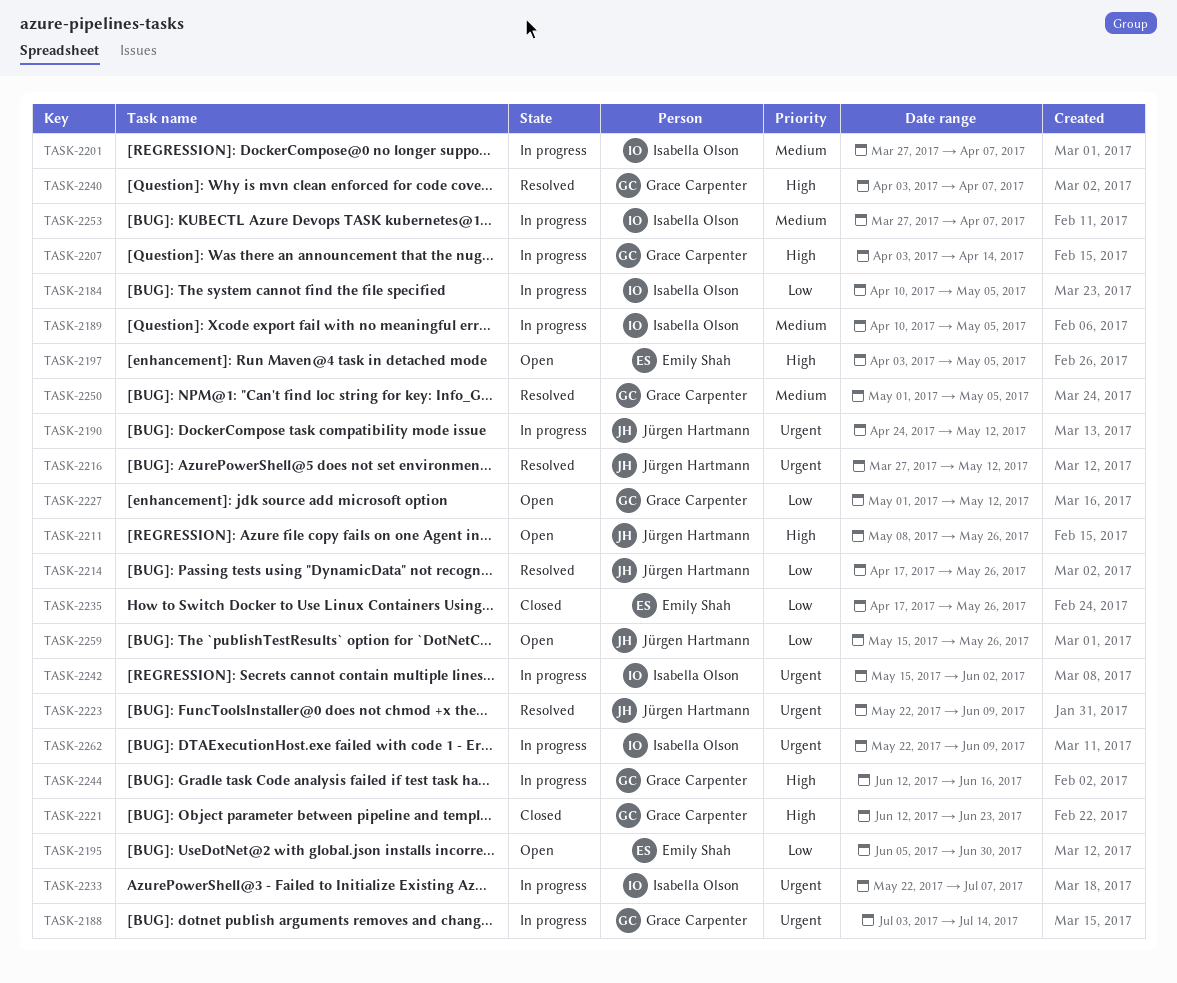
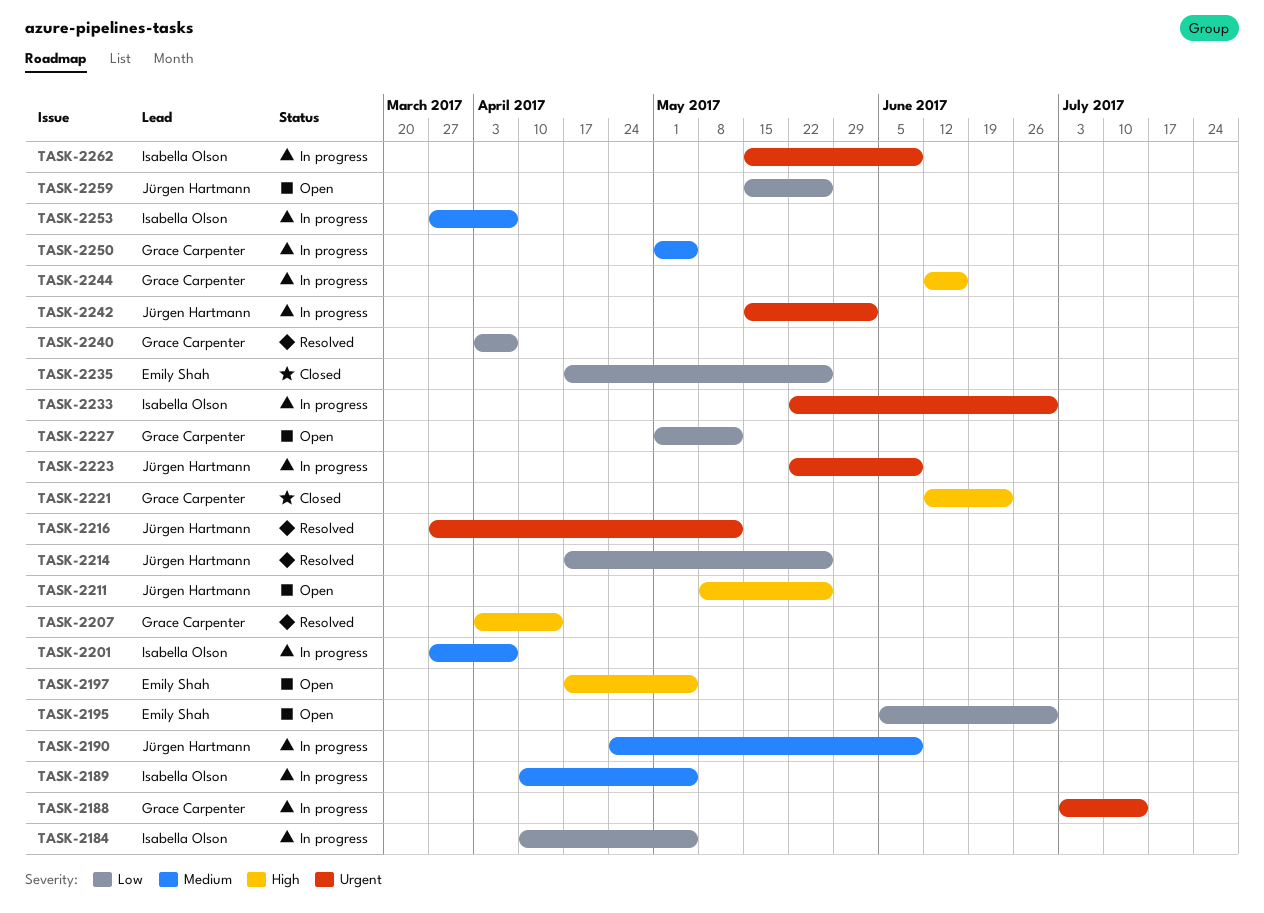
TASK-2190, priority: Urgent -> Medium
TASK-2190, due: May 12 -> Jun 9
TASK-2197, start: Apr 3 -> Apr 17
TASK-2207, status: In progress -> Resolved
TASK-2223, status: Resolved -> In progress
TASK-2233, due: Jul 7 -> Jun 30
TASK-2240, priority: High -> Low
TASK-2242, owner: Isabella Olson -> Jürgen Hartmann
TASK-2250, status: Resolved -> In progress
TASK-2262, start: May 22 -> May 15

